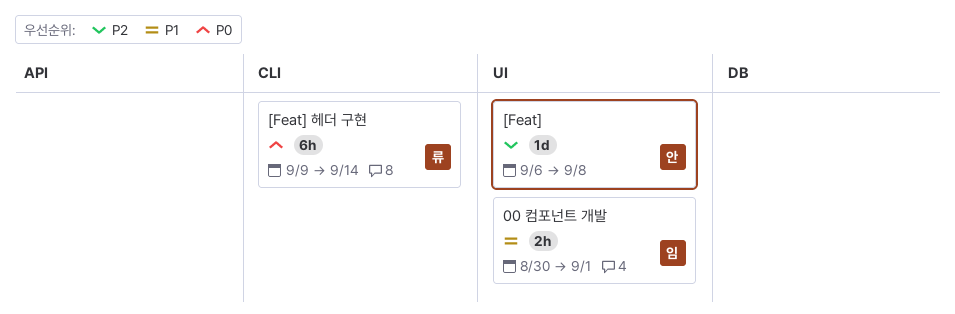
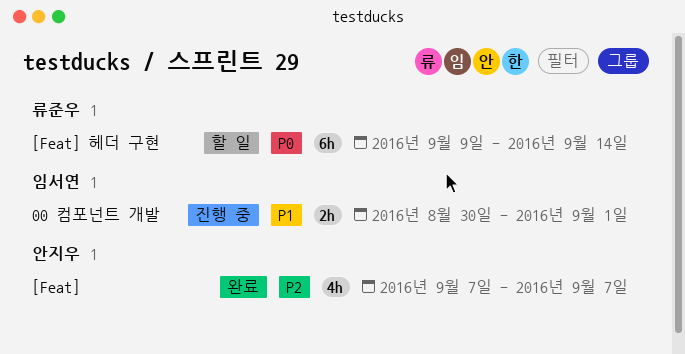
[Feat], estimate: 1d -> 4h
[Feat], start: Sep 6 -> Sep 7
[Feat], due: Sep 8 -> Sep 7

